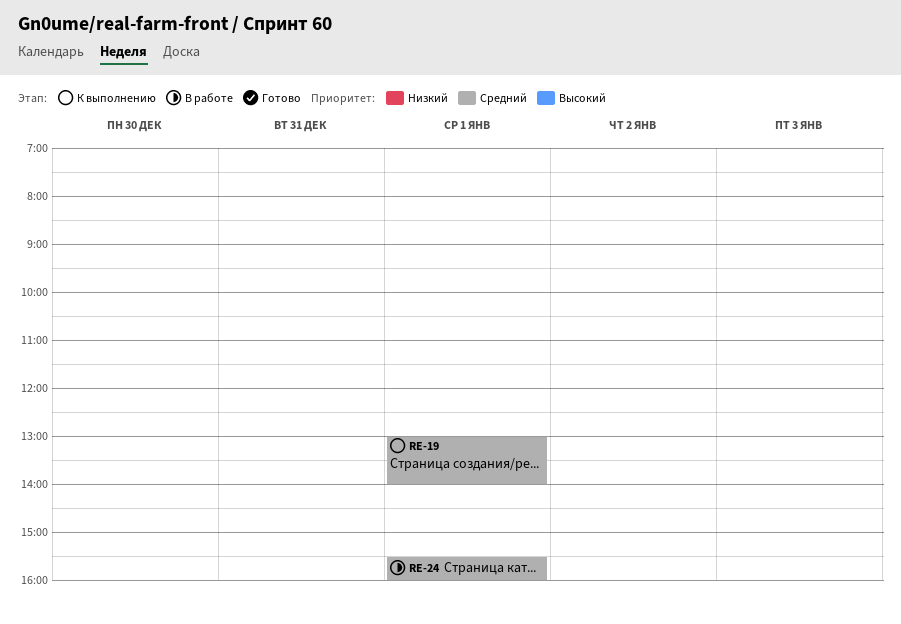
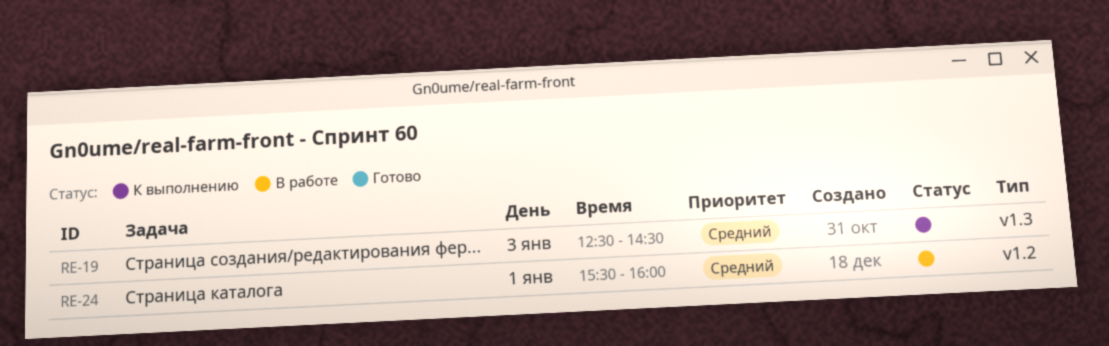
RE-19, day: Jan 1 -> Jan 3
RE-19, begins: 13:00 -> 12:30
RE-19, ends: 14:00 -> 14:30

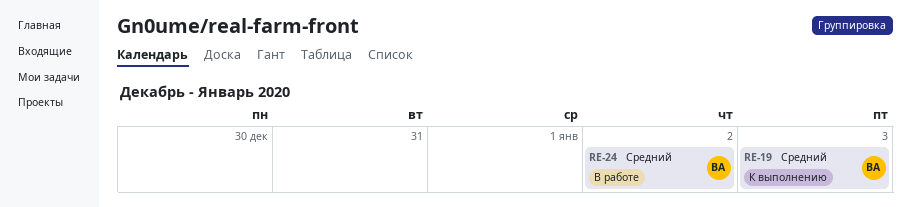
RE-24, day: Jan 1 -> Jan 2

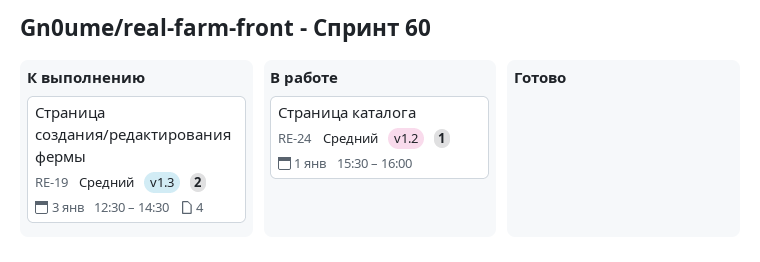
RE-24, day: Jan 2 -> Jan 1

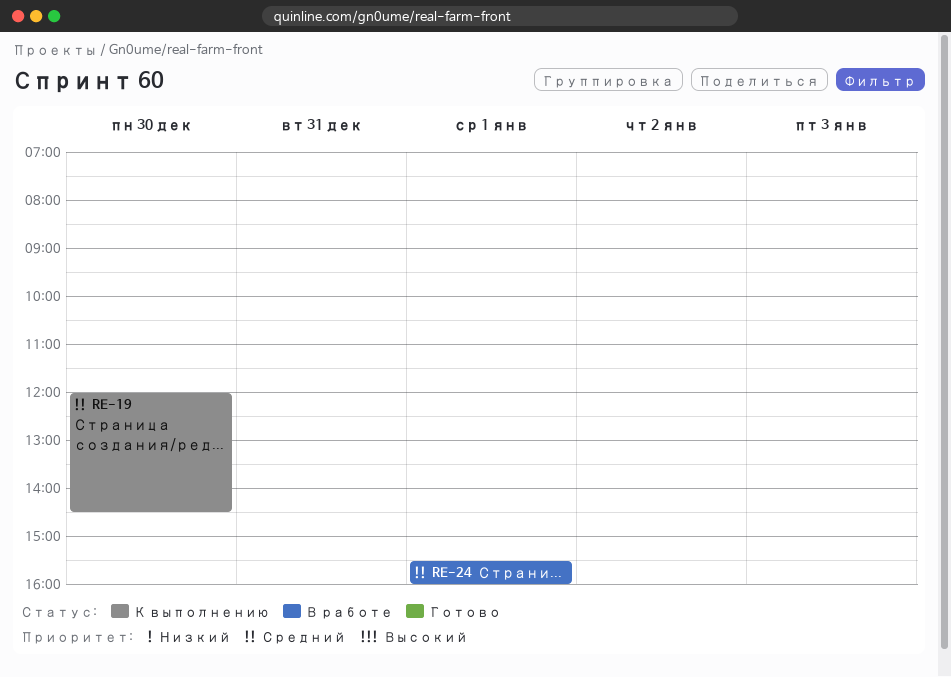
RE-19, day: Jan 3 -> Dec 30
RE-19, begins: 12:30 -> 12:00

